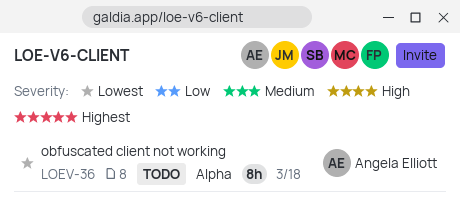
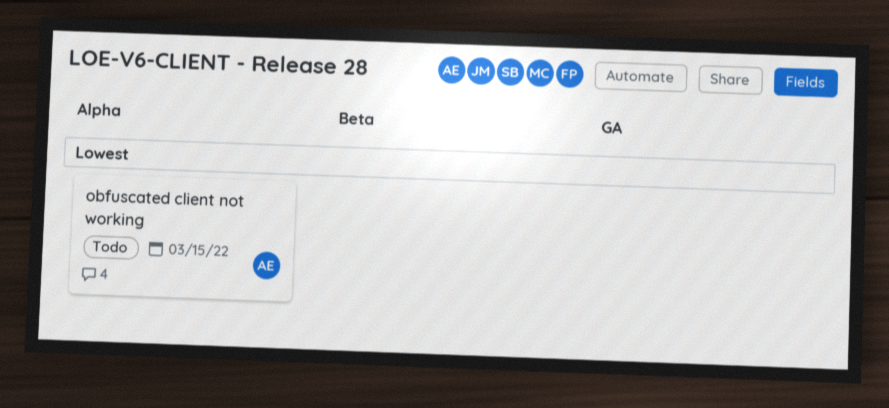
obfuscated client not working, due: Mar 18 -> Mar 15

